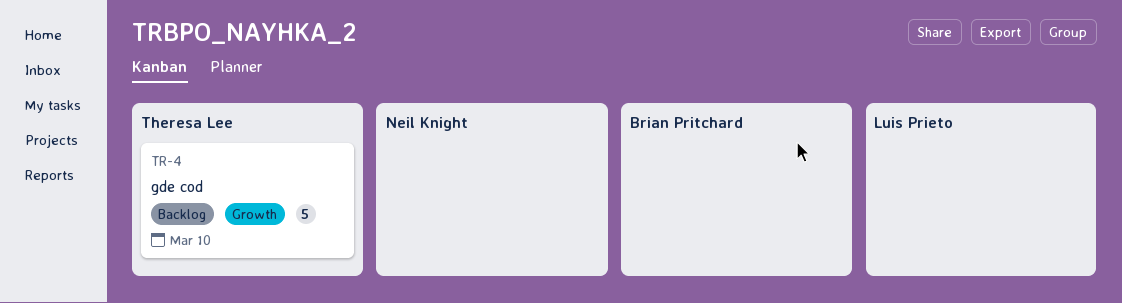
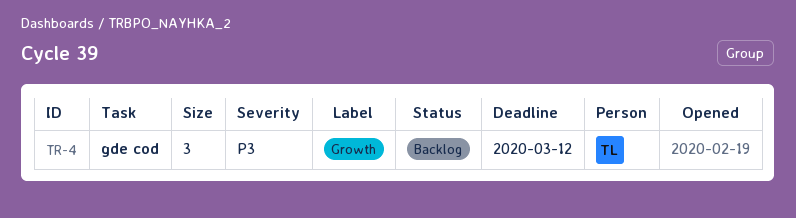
TR-4, estimate: 5 -> 3
TR-4, due: Mar 10 -> Mar 12

